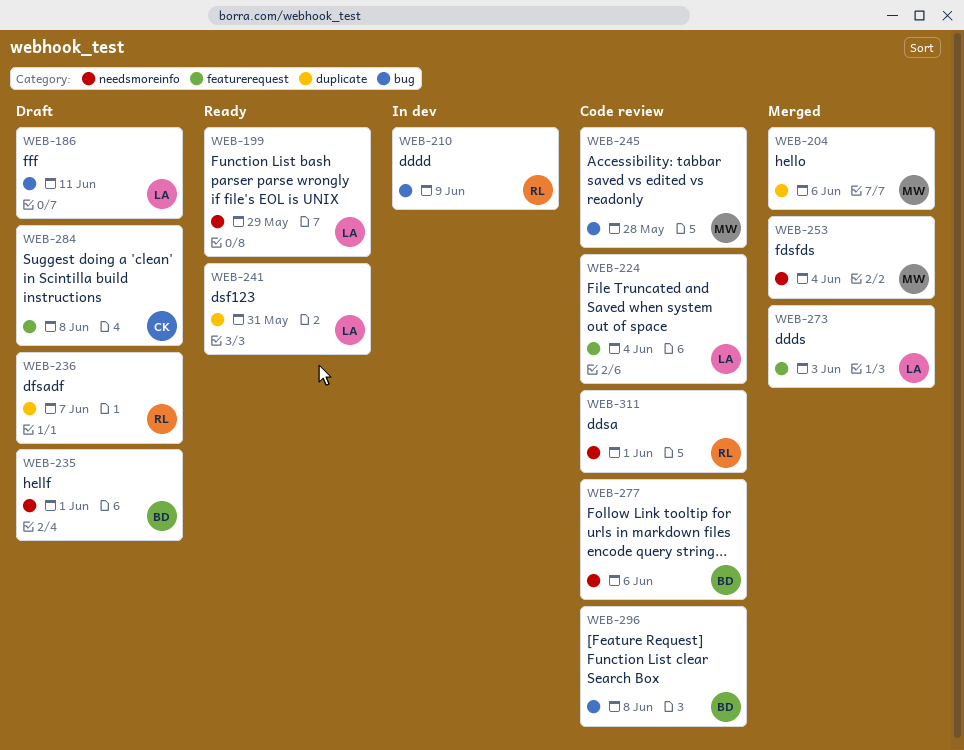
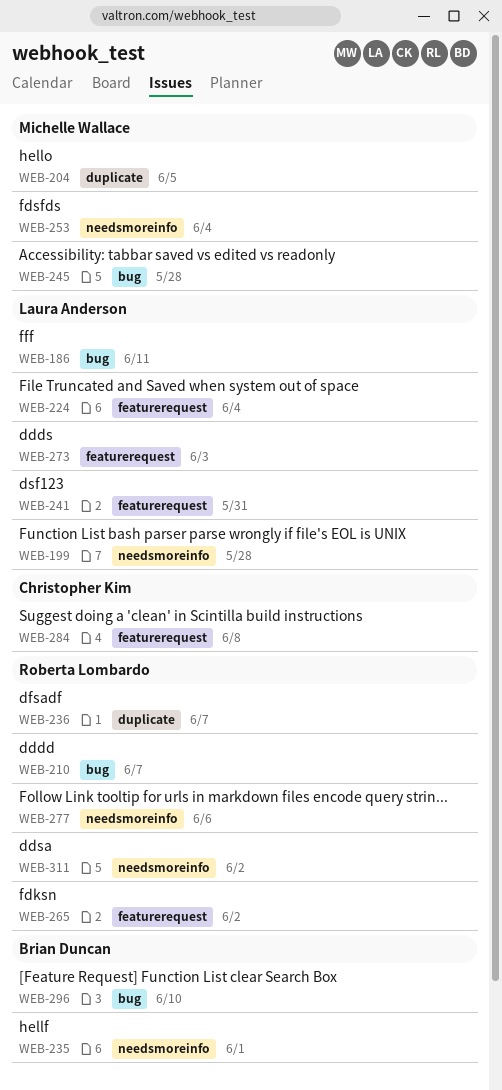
WEB-199, due: May 29 -> May 28
WEB-204, due: Jun 6 -> Jun 5
WEB-210, due: Jun 9 -> Jun 7
WEB-241, label: duplicate -> featurerequest
WEB-265: none -> present
WEB-277, owner: Brian Duncan -> Roberta Lombardo
WEB-296, due: Jun 8 -> Jun 10
WEB-311, due: Jun 1 -> Jun 2

